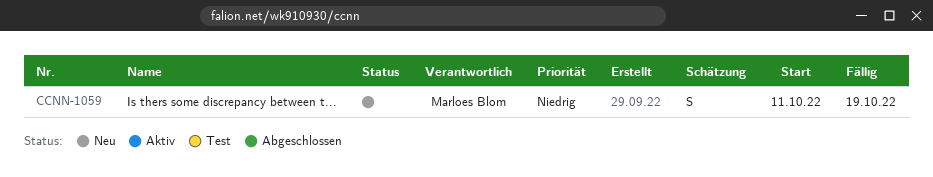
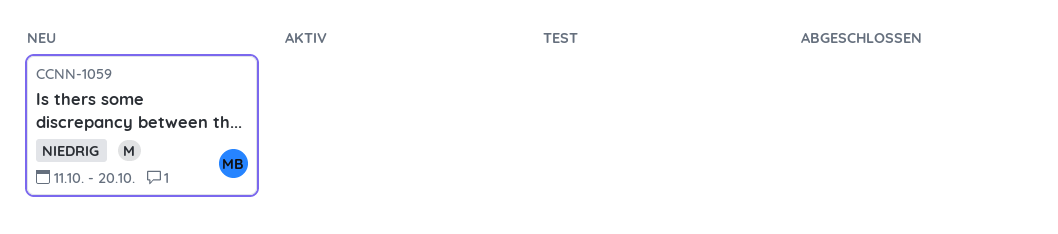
CCNN-1059, estimate: S -> M
CCNN-1059, due: Oct 19 -> Oct 20

